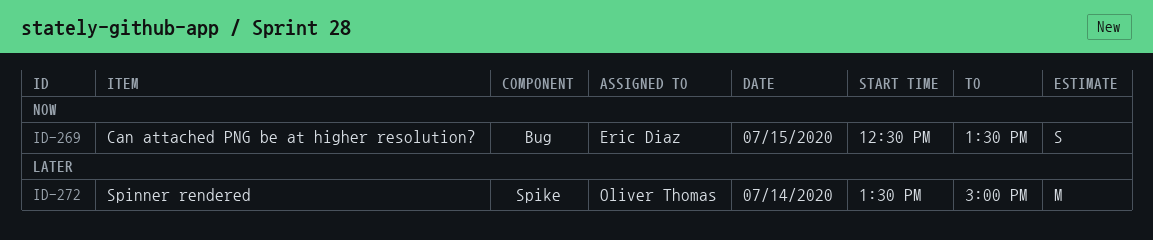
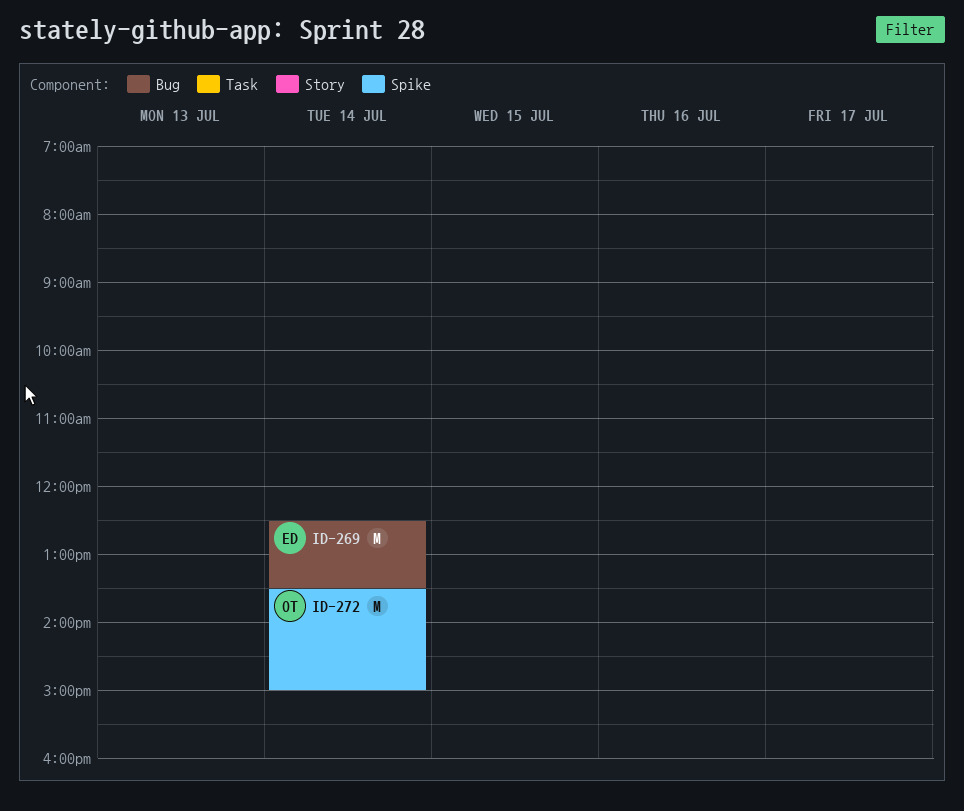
ID-269, estimate: S -> M
ID-269, day: Jul 15 -> Jul 14

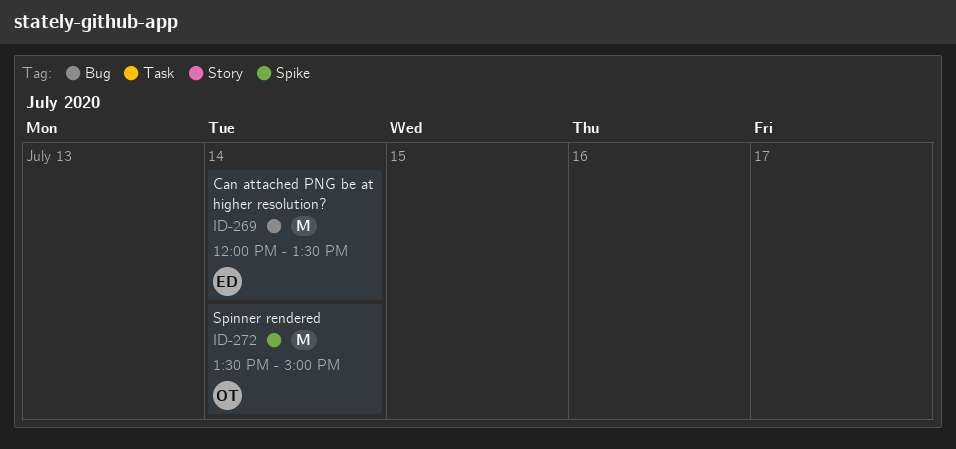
ID-269, begins: 12:30 -> 12:00

